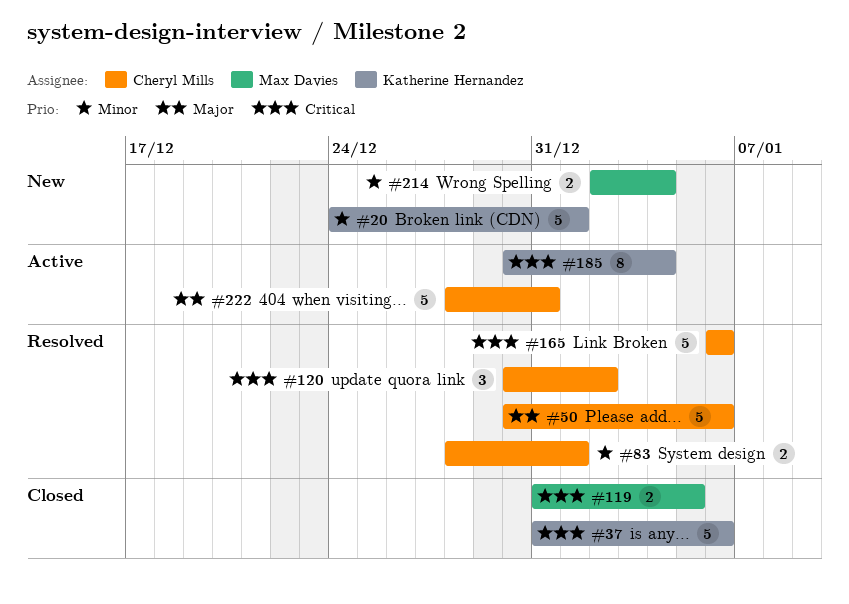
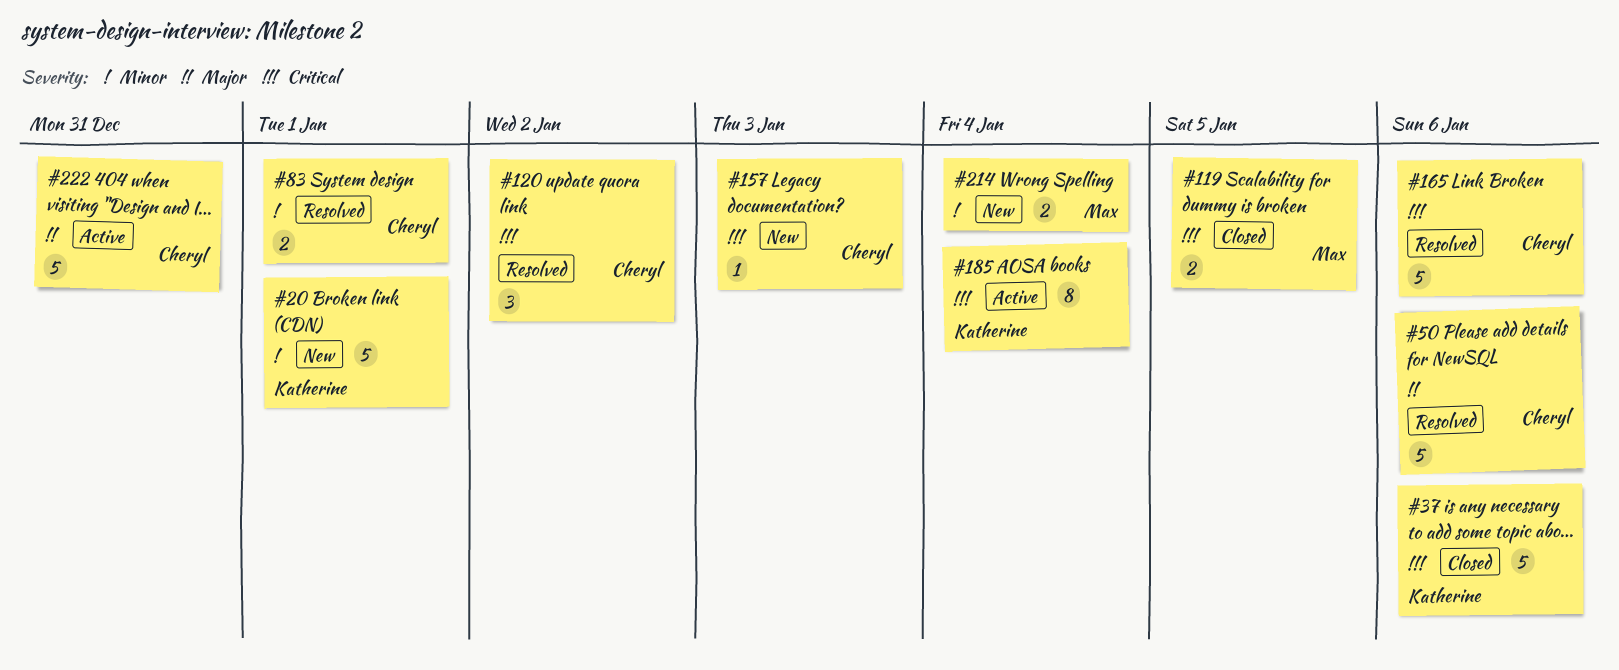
#157: none -> present

